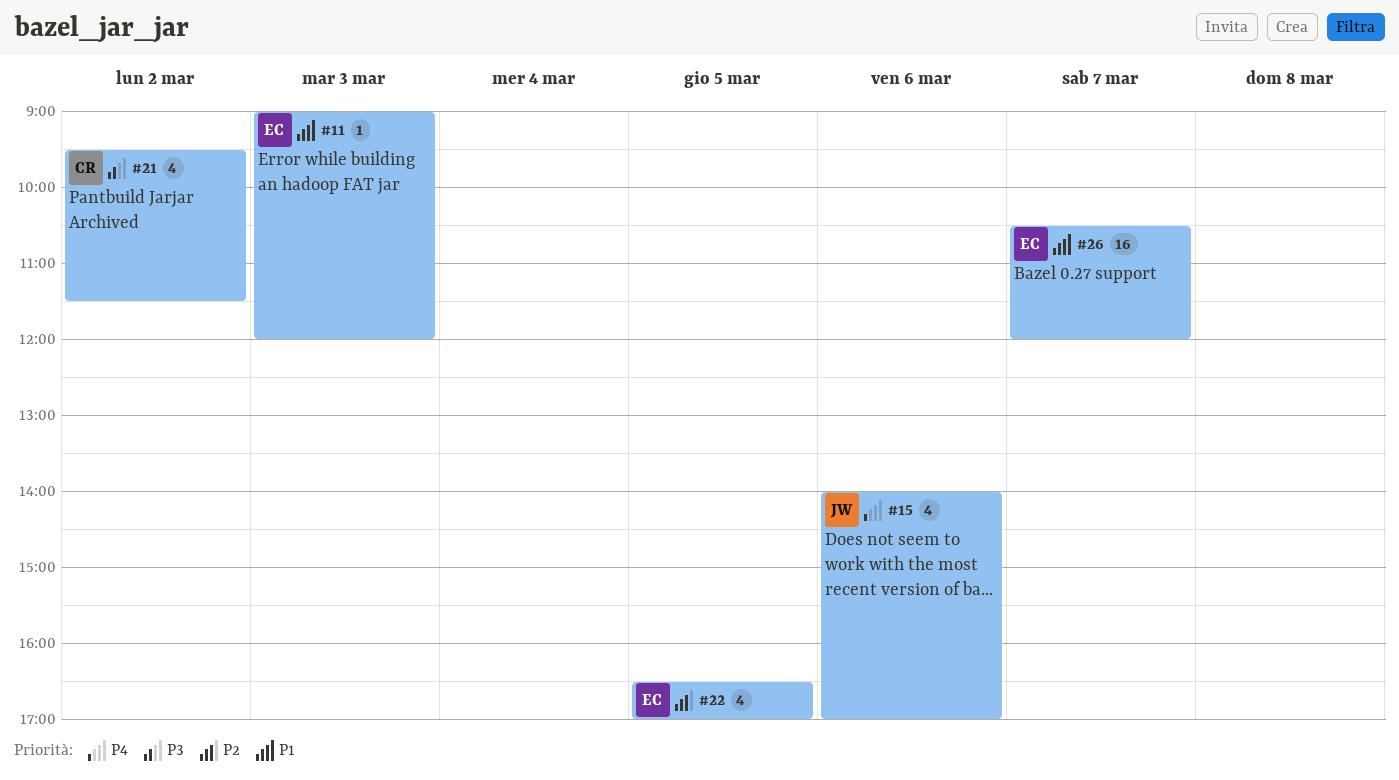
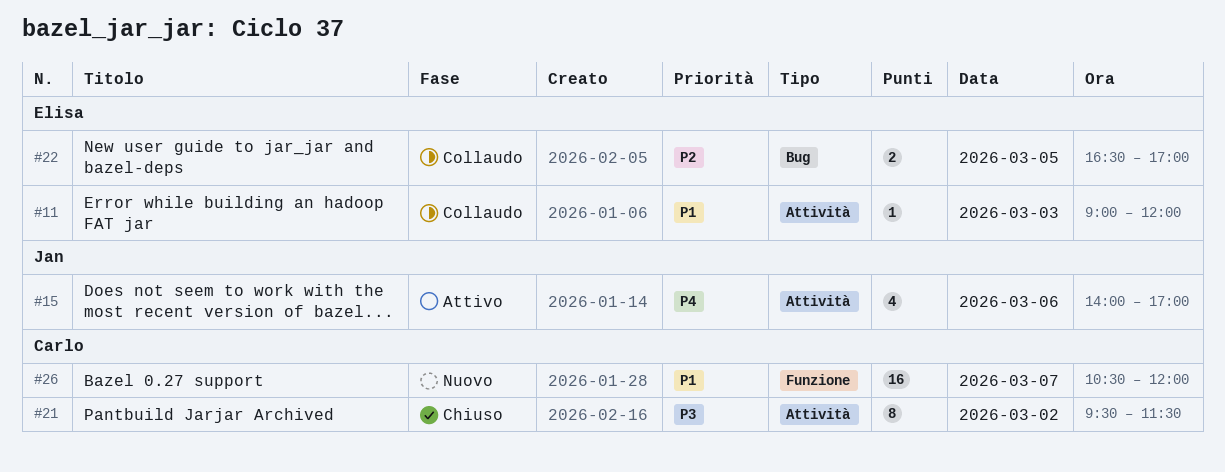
#21, estimate: 4 -> 8
#22, estimate: 4 -> 2
#26, owner: Elisa -> Carlo

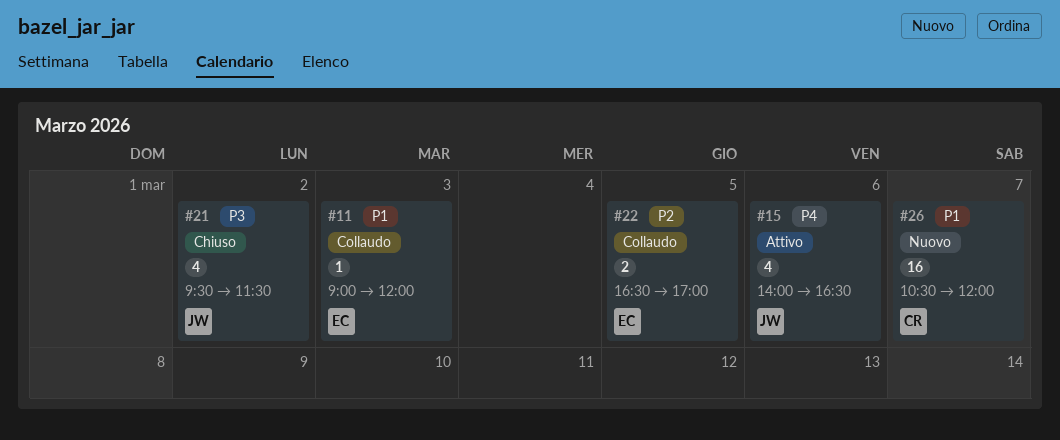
#15, ends: 17:00 -> 16:30
#21, owner: Carlo -> Jan
#21, estimate: 8 -> 4

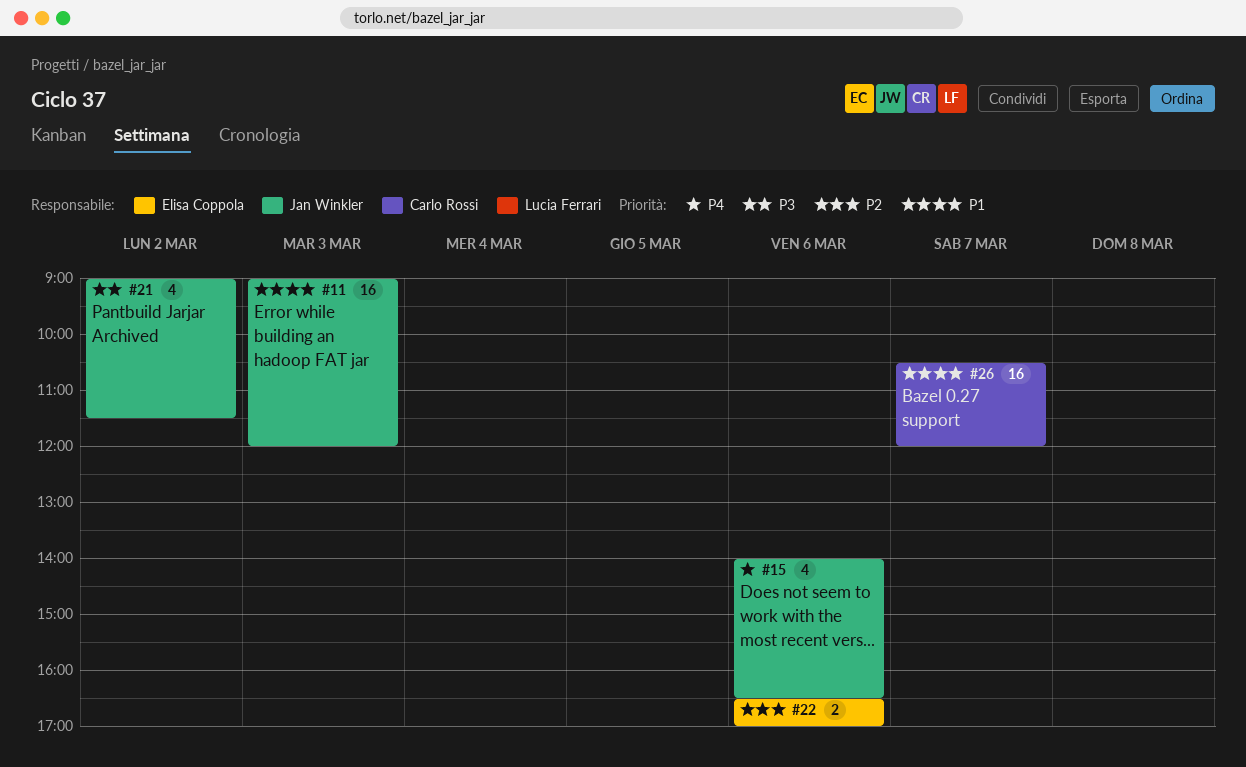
#11, owner: Elisa Coppola -> Jan Winkler
#11, estimate: 1 -> 16
#21, begins: 09:30 -> 09:00
#22, day: Mar 5 -> Mar 6

